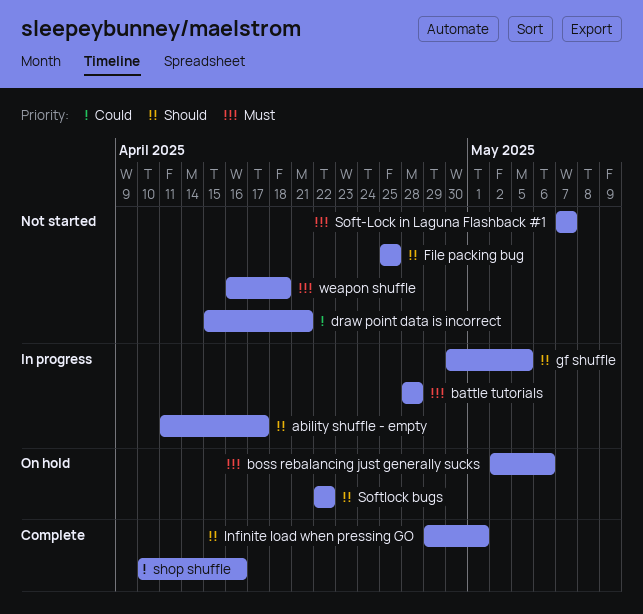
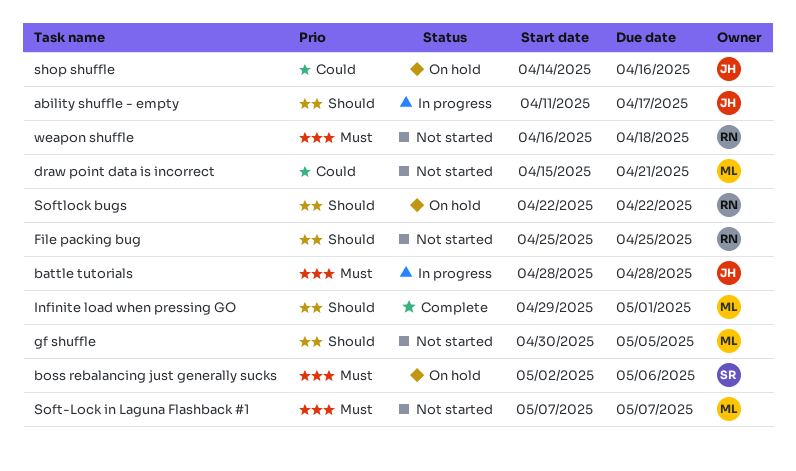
gf shuffle, status: In progress -> Not started
shop shuffle, status: Complete -> On hold
shop shuffle, start: Apr 10 -> Apr 14

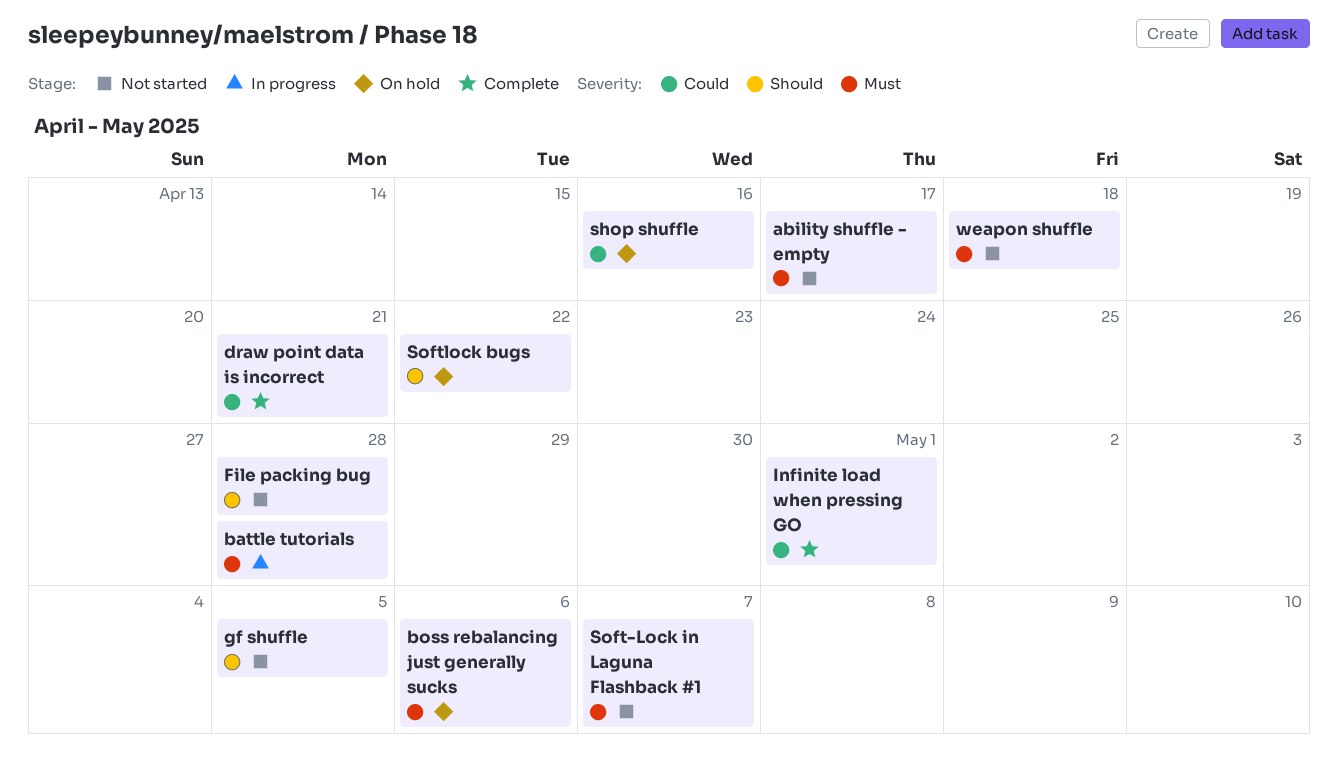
ability shuffle - empty, status: In progress -> Not started
ability shuffle - empty, priority: Should -> Must
draw point data is incorrect, status: Not started -> Complete
File packing bug, due: Apr 25 -> Apr 28
Infinite load when pressing GO, priority: Should -> Could

